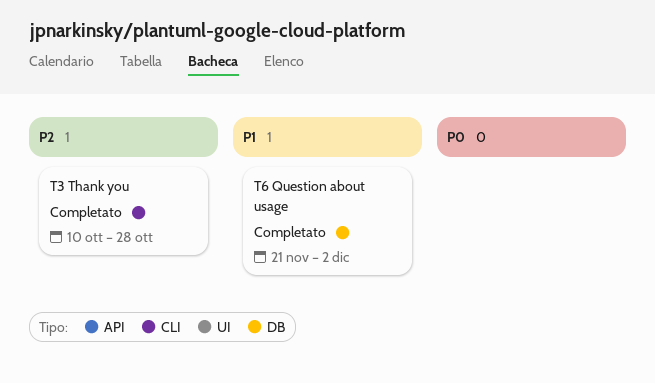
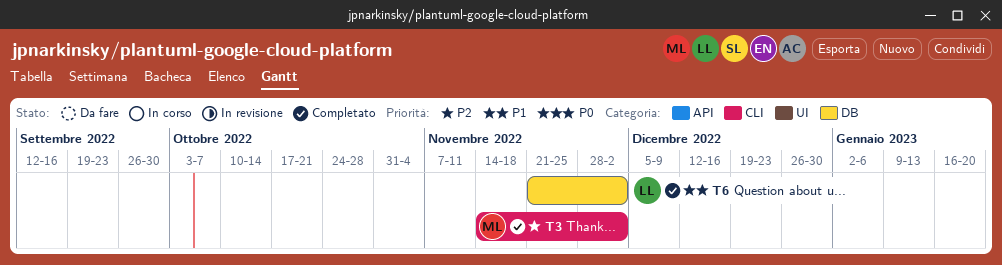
T3, start: Oct 10 -> Nov 14
T3, due: Oct 28 -> Dec 2

